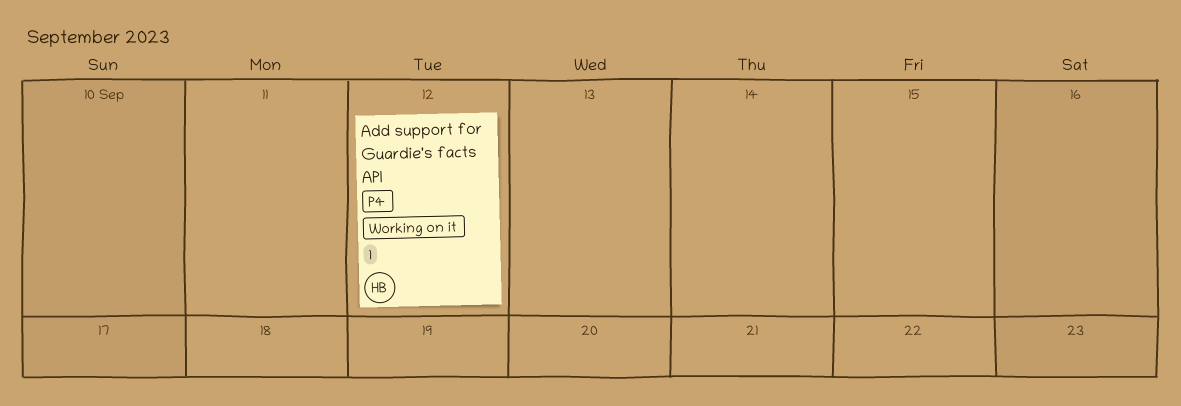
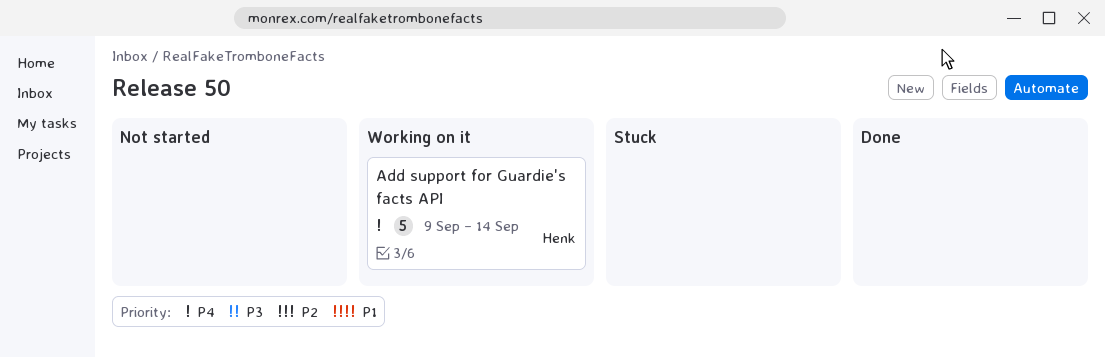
Add support for Guardie's facts API, estimate: 1 -> 5
Add support for Guardie's facts API, due: Sep 12 -> Sep 14

